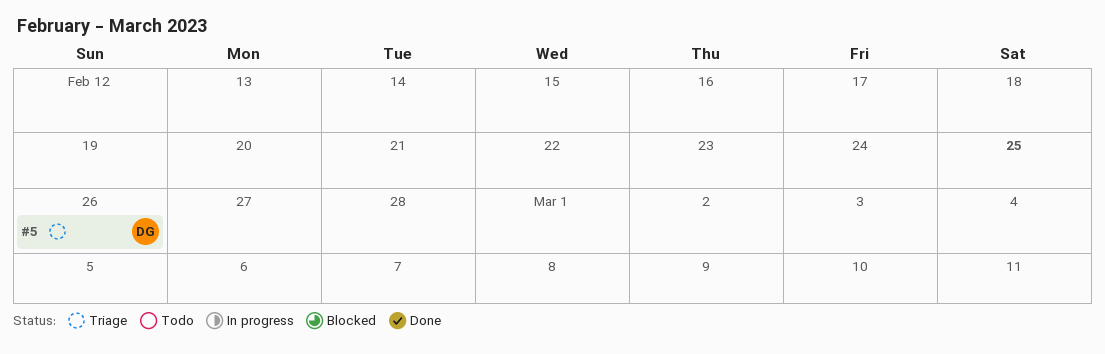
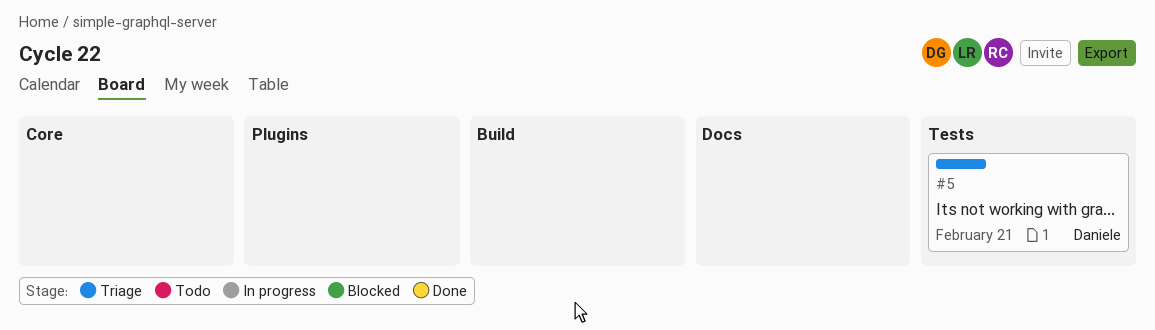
#5, due: Feb 26 -> Feb 21

